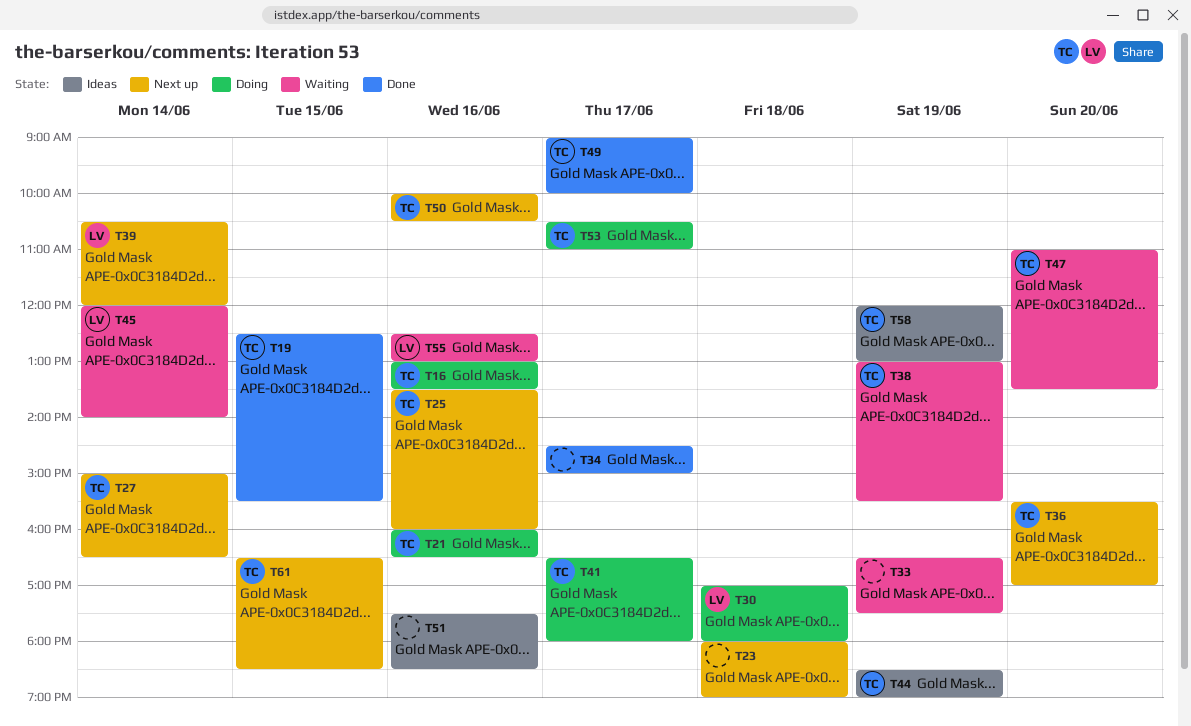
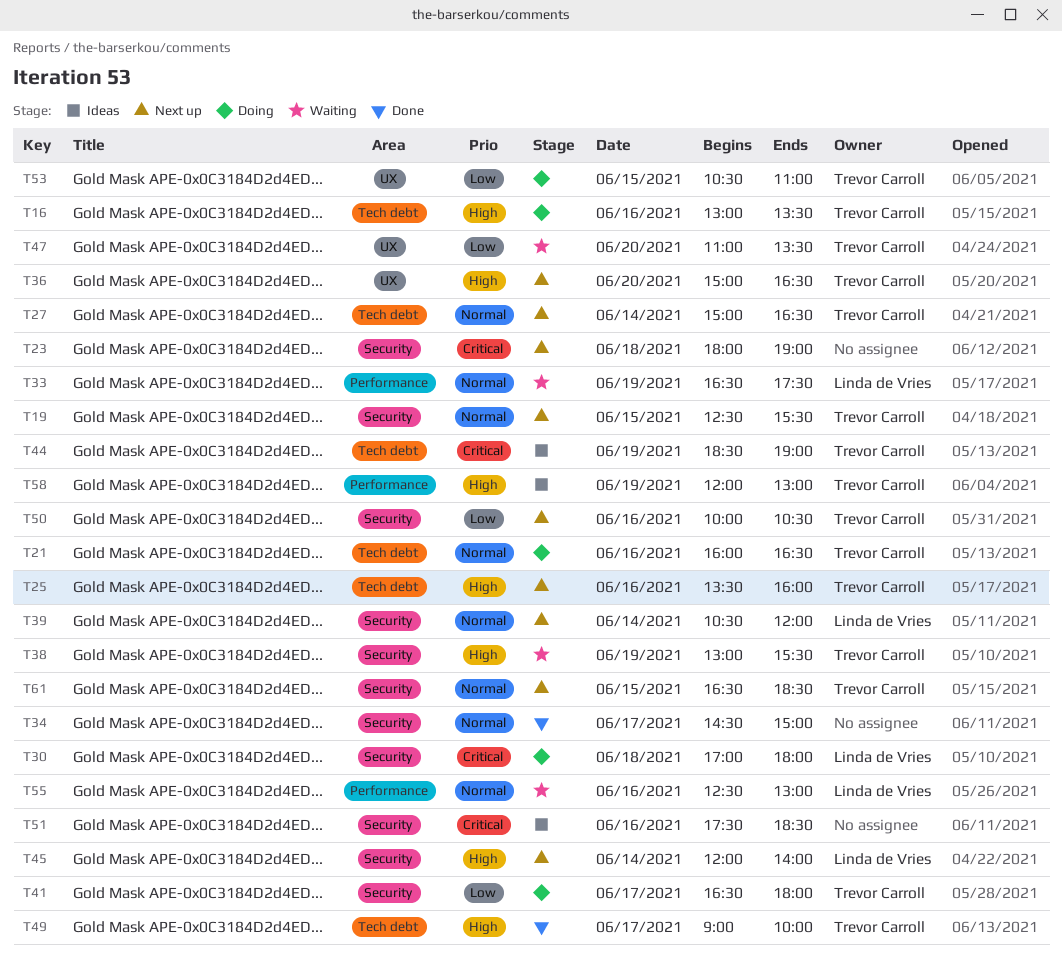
T19, status: Done -> Next up
T33, owner: none -> Linda de Vries
T36, begins: 15:30 -> 15:00
T36, ends: 17:00 -> 16:30
T45, status: Waiting -> Next up
T53, day: Jun 17 -> Jun 15

